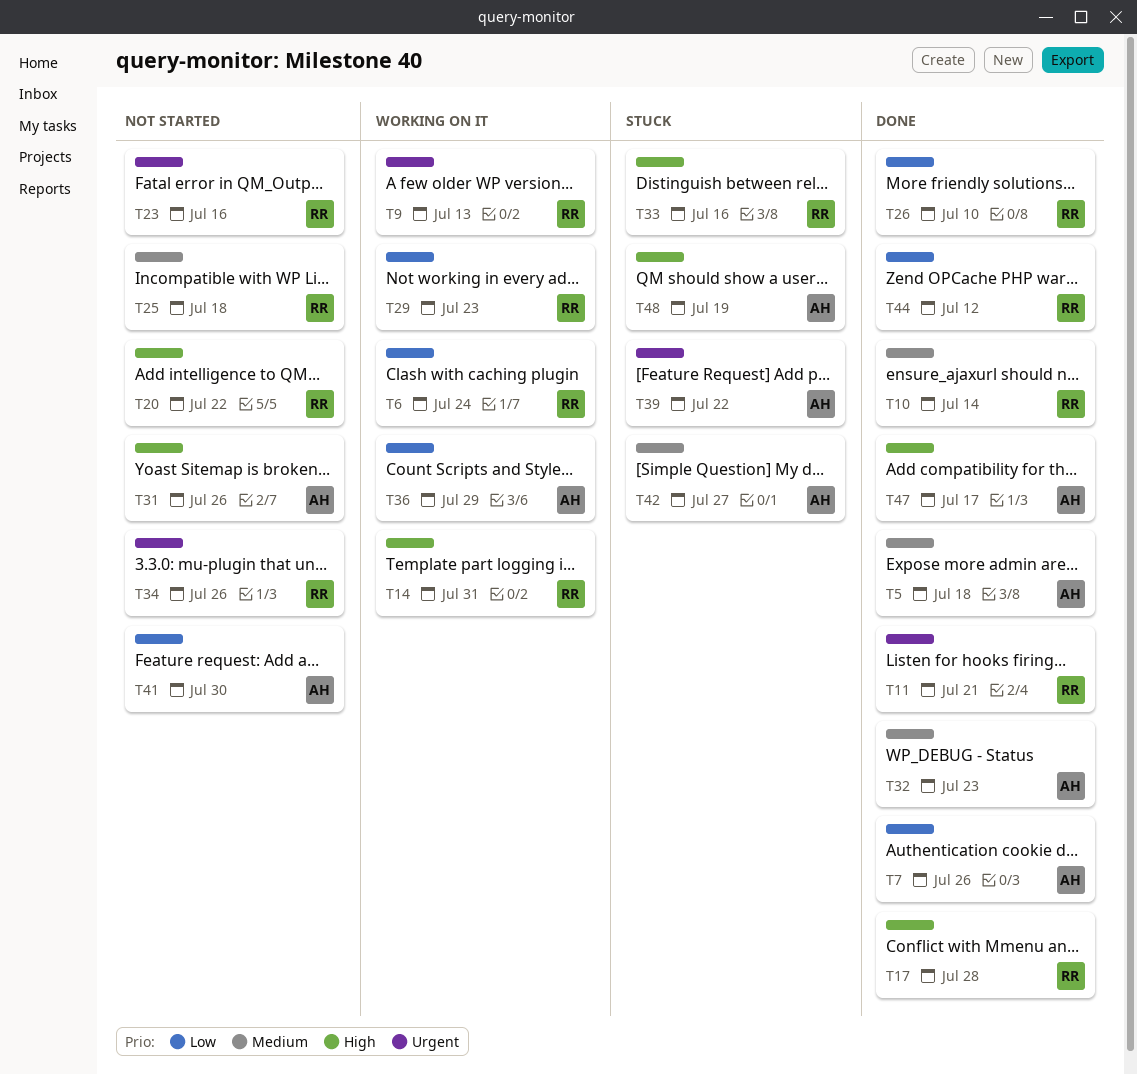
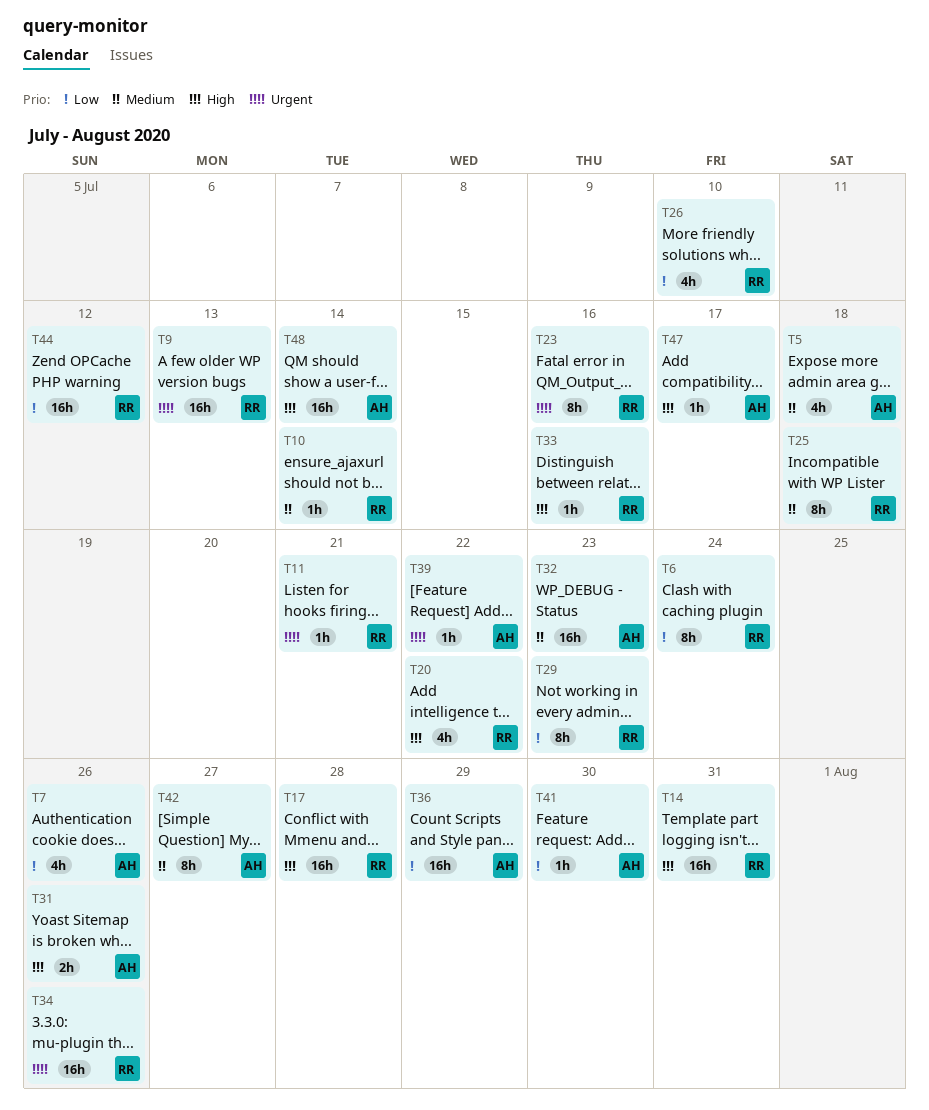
T48, due: Jul 19 -> Jul 14

